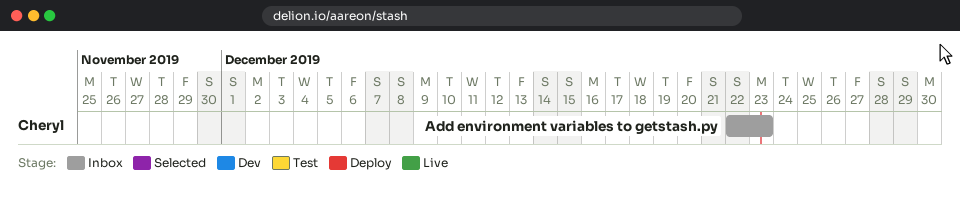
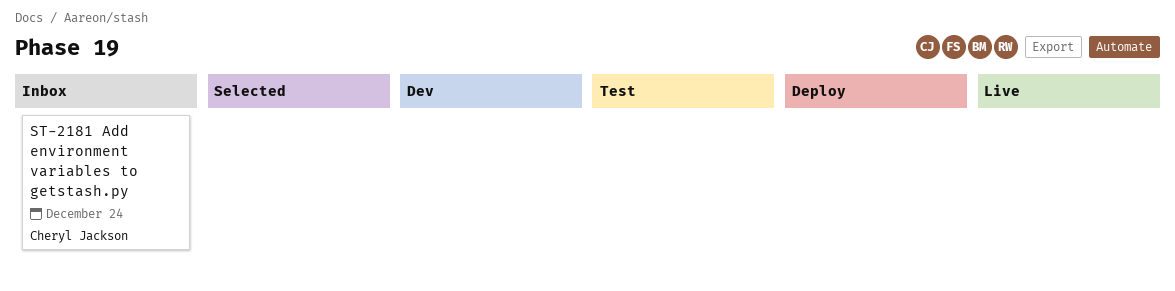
Add environment variables to getstash.py, due: Dec 23 -> Dec 24

